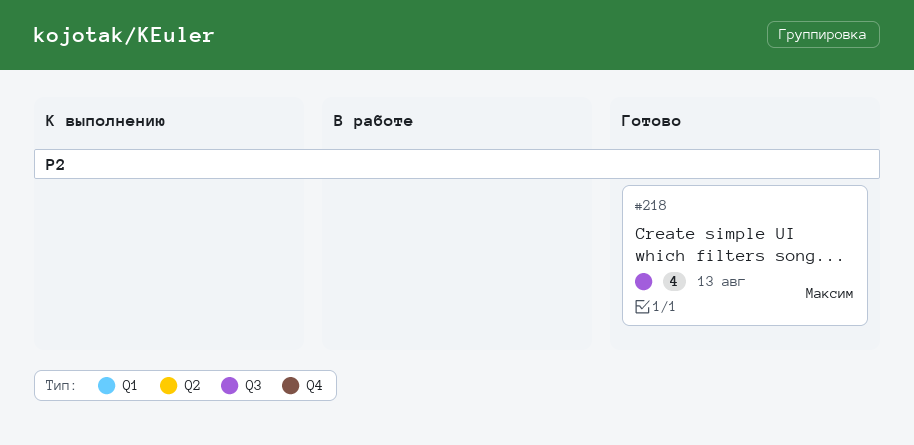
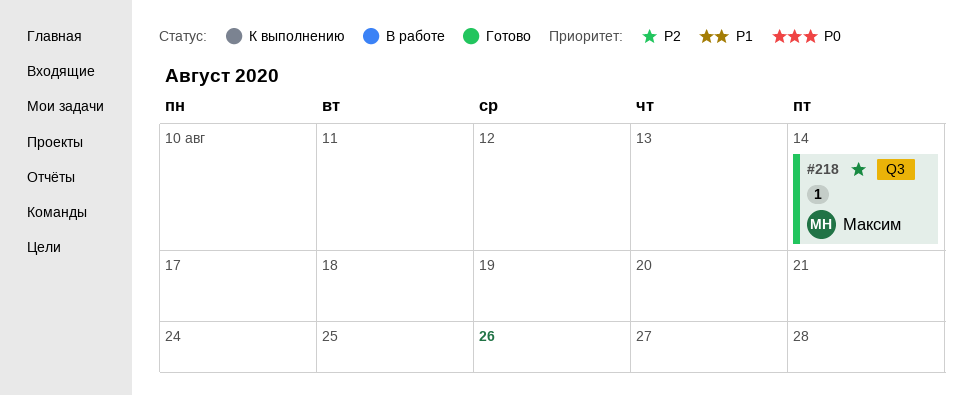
#218, estimate: 4 -> 1
#218, due: Aug 13 -> Aug 14

